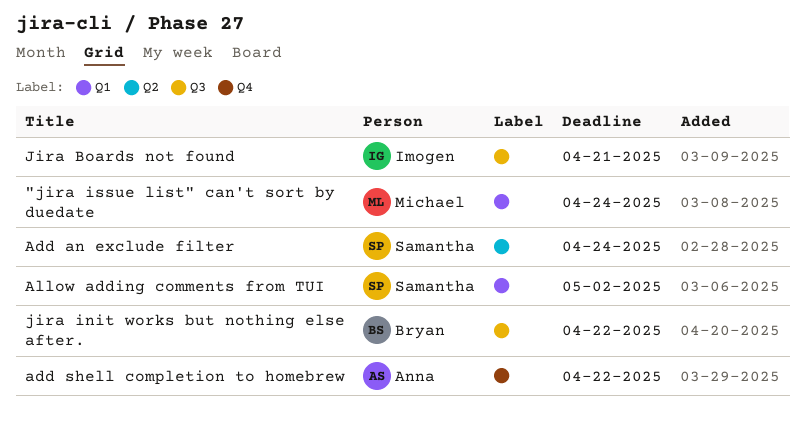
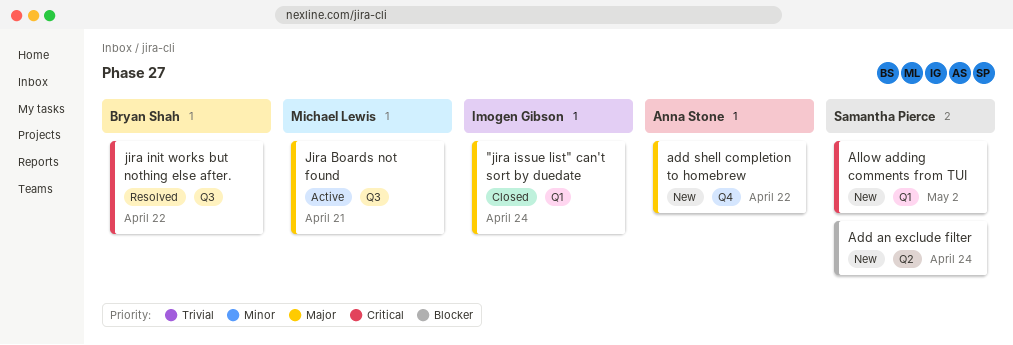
"jira issue list" can't sort by duedate, owner: Michael Lewis -> Imogen Gibson
Jira Boards not found, owner: Imogen Gibson -> Michael Lewis

